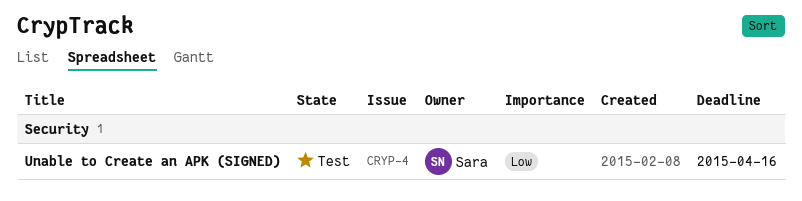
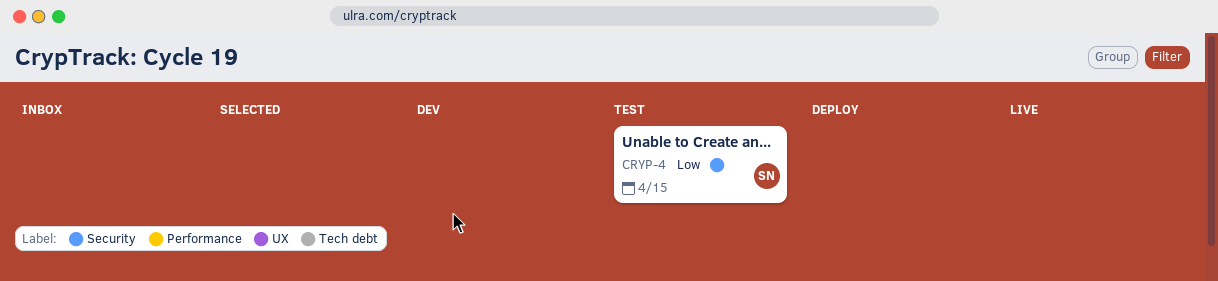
CRYP-4, due: Apr 16 -> Apr 15

